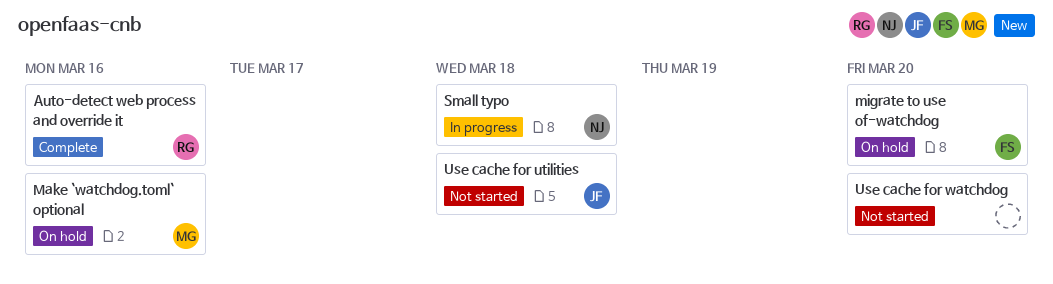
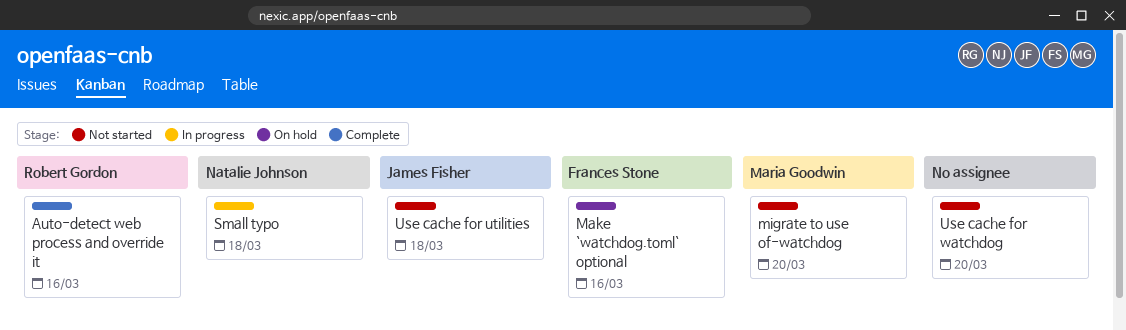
Make `watchdog.toml` optional, owner: Maria Goodwin -> Frances Stone
migrate to use of-watchdog, status: On hold -> Not started
migrate to use of-watchdog, owner: Frances Stone -> Maria Goodwin

